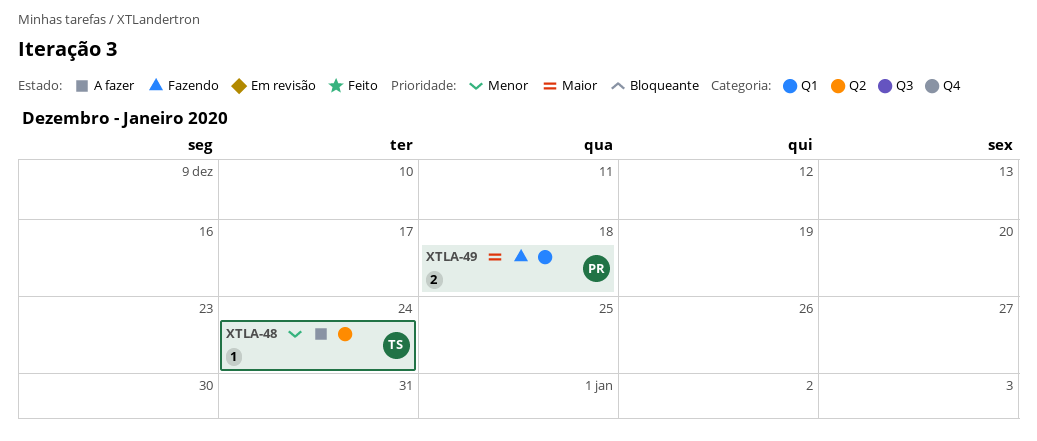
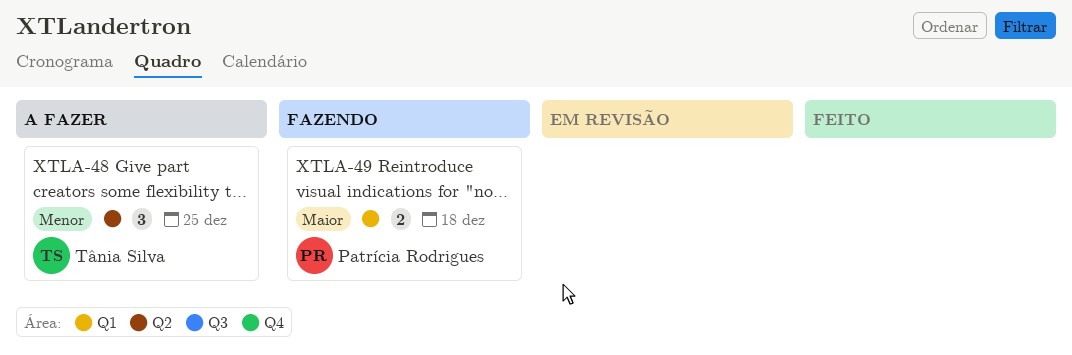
XTLA-48, estimate: 1 -> 3
XTLA-48, due: Dec 24 -> Dec 25

